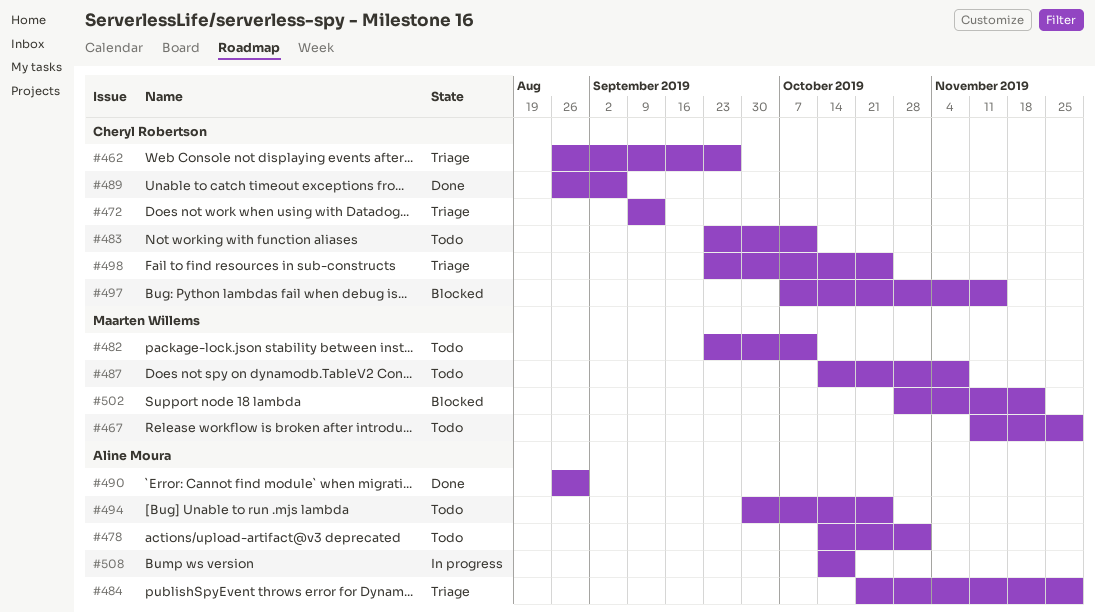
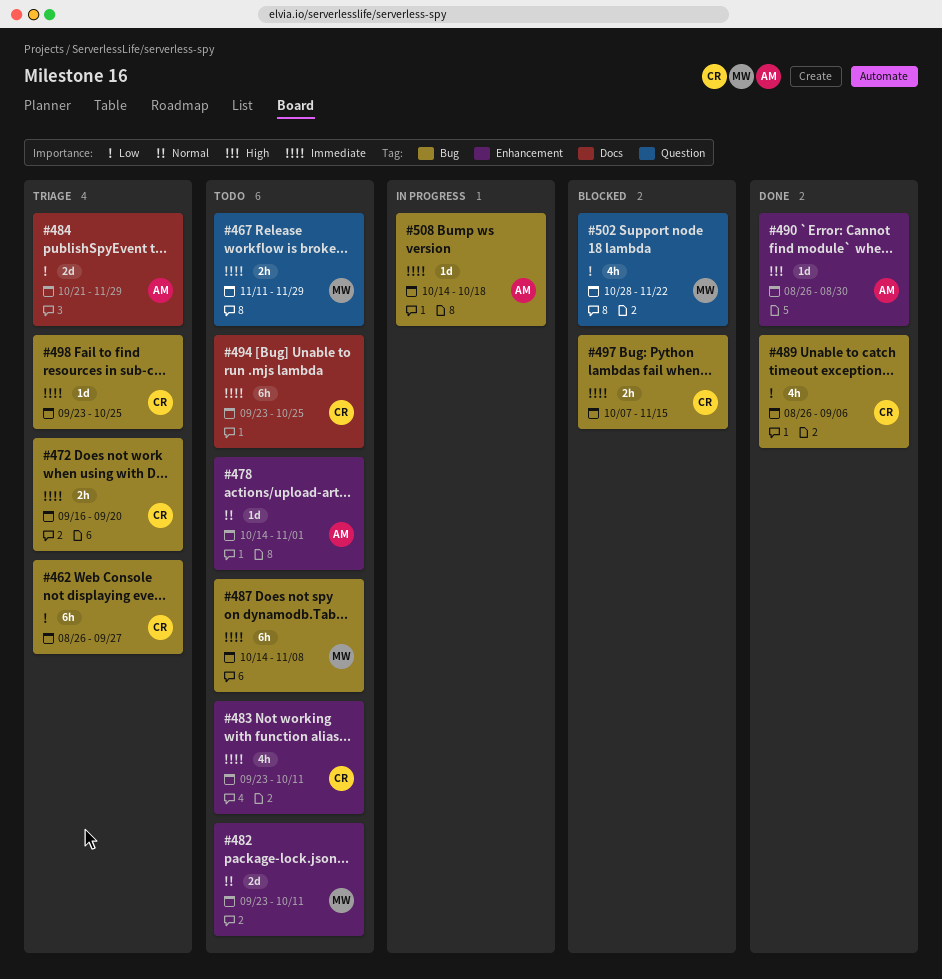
#472, start: Sep 9 -> Sep 16
#472, due: Sep 13 -> Sep 20
#494, owner: Aline Moura -> Cheryl Robertson
#494, start: Sep 30 -> Sep 23

